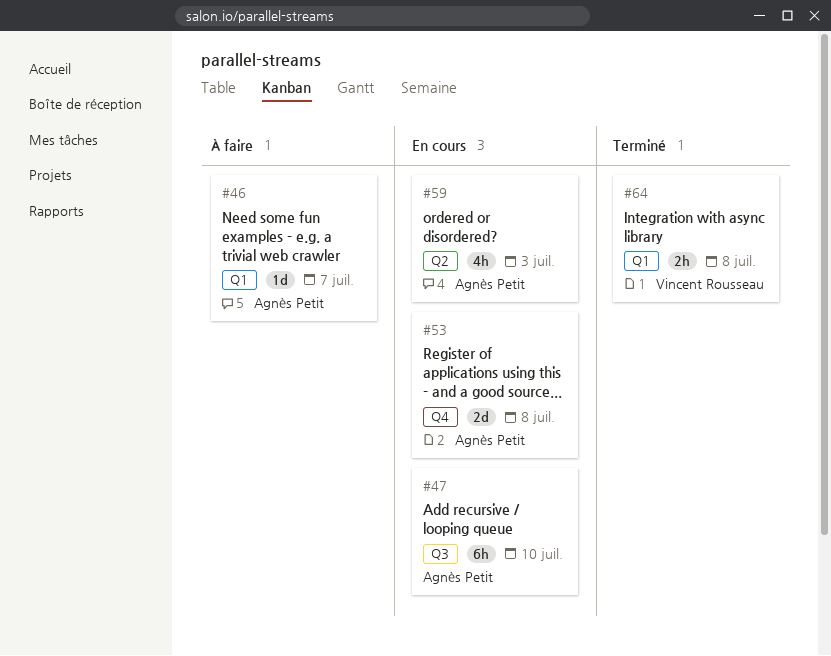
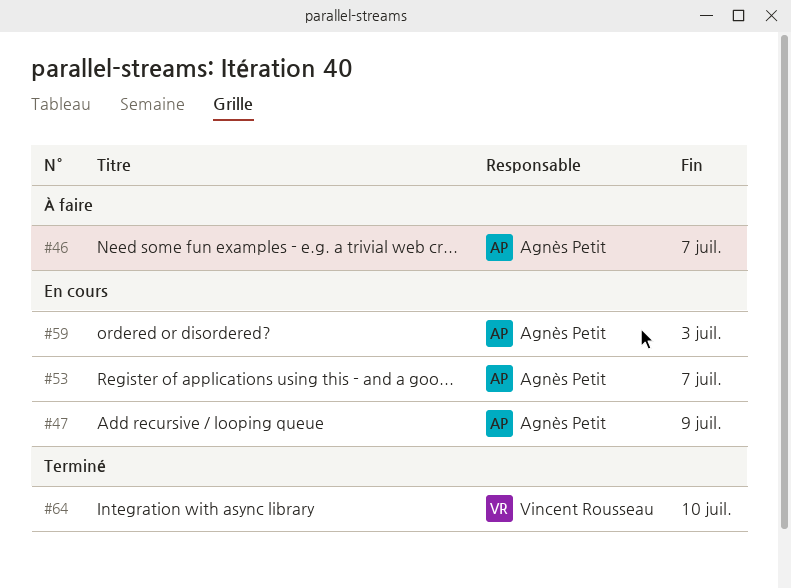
#47, due: Jul 10 -> Jul 9
#53, due: Jul 8 -> Jul 7
#64, due: Jul 8 -> Jul 10

